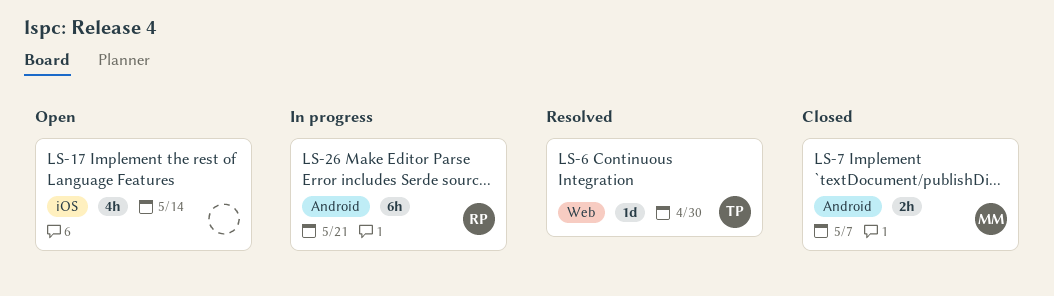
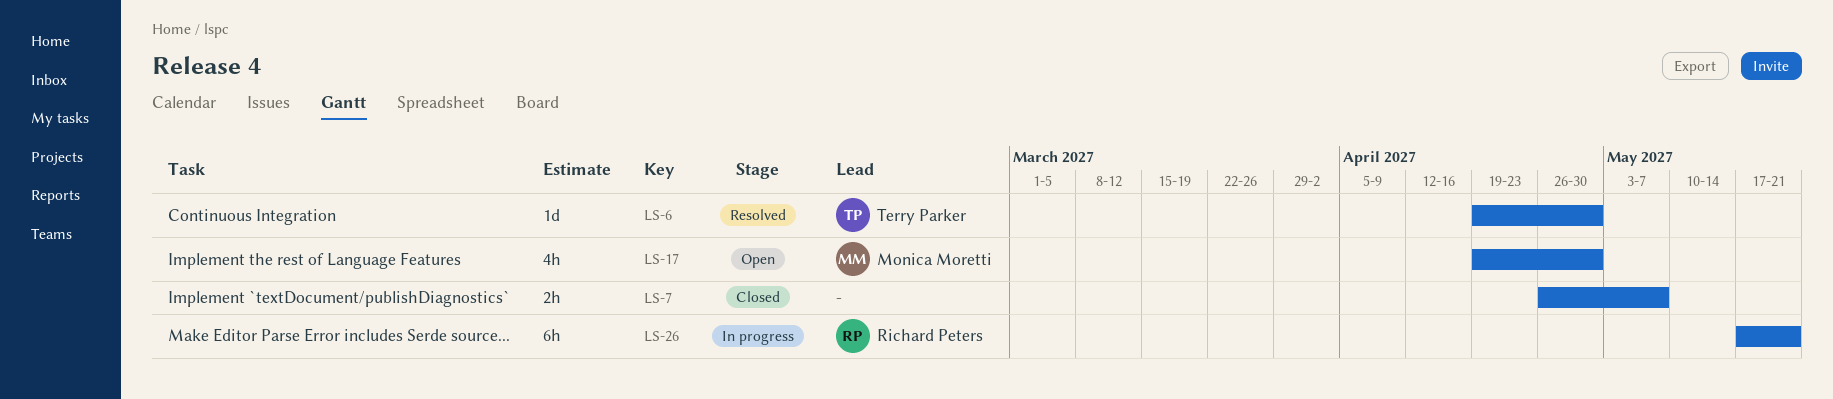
LS-7, owner: Monica Moretti -> none
LS-17, owner: none -> Monica Moretti
LS-17, due: May 14 -> Apr 30

